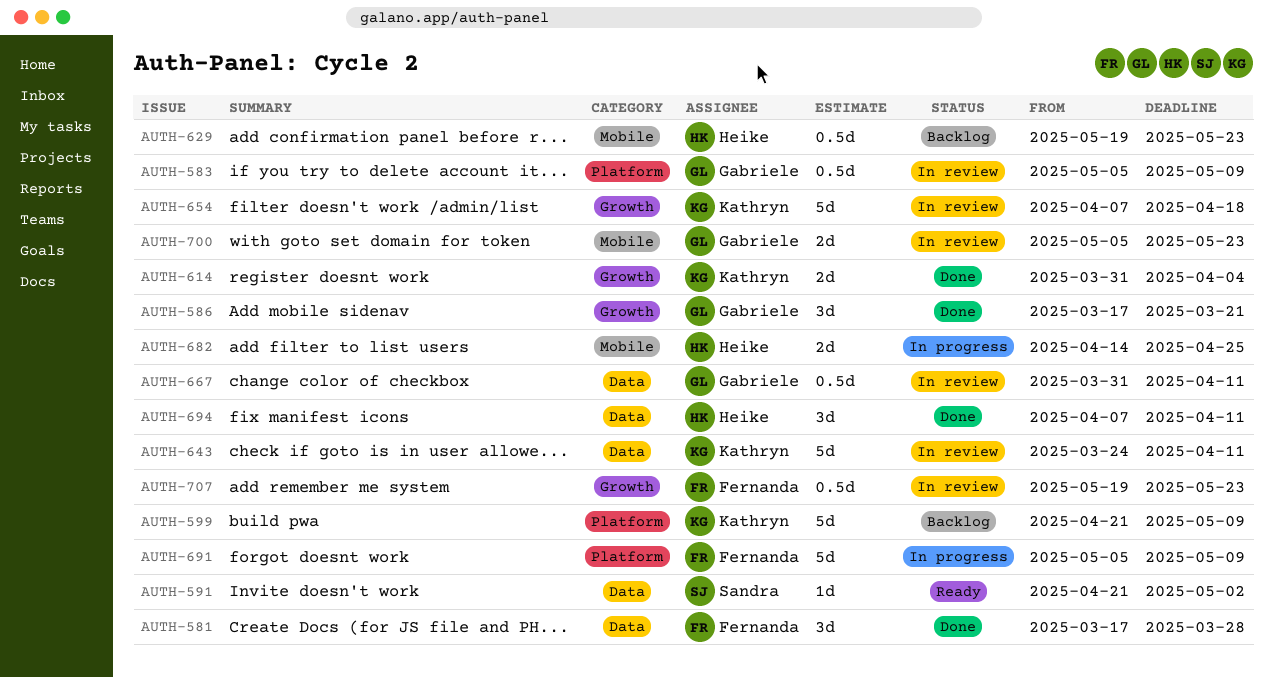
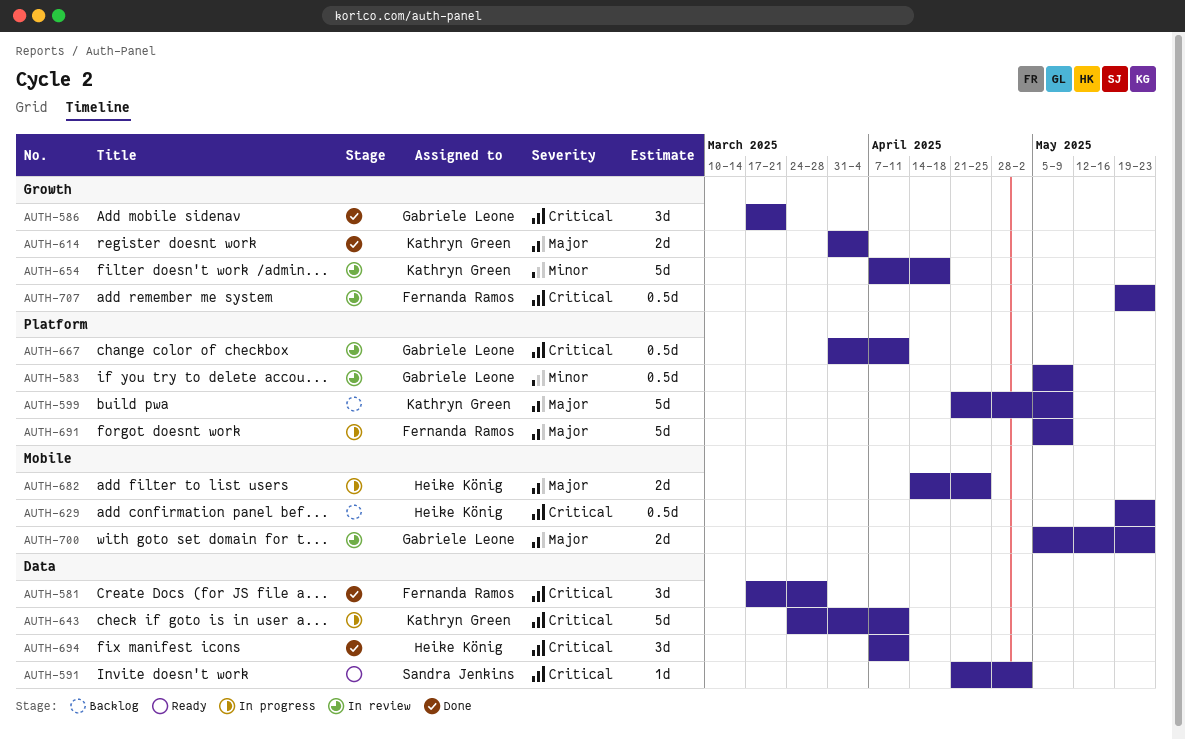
AUTH-643, status: In review -> In progress
AUTH-667, label: Data -> Platform

